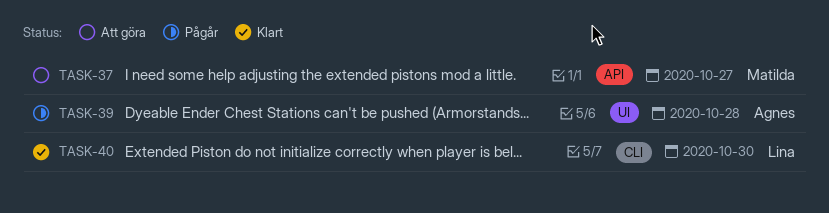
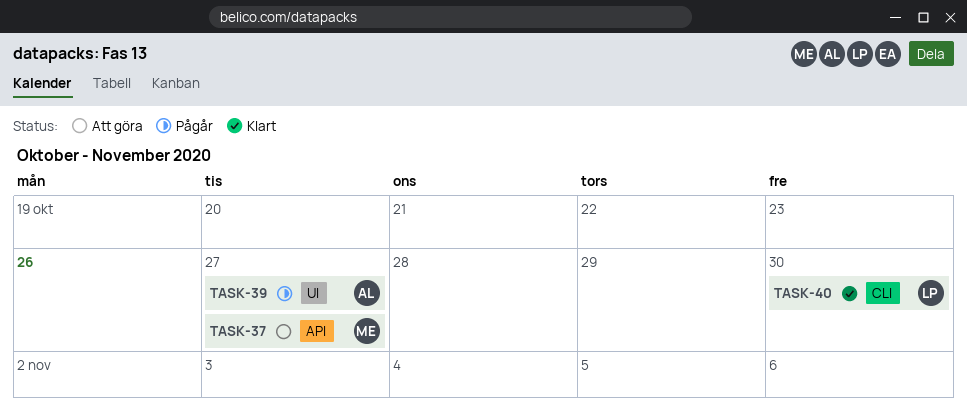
TASK-39, due: Oct 28 -> Oct 27

